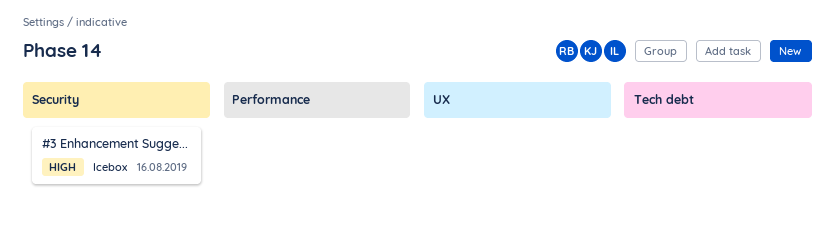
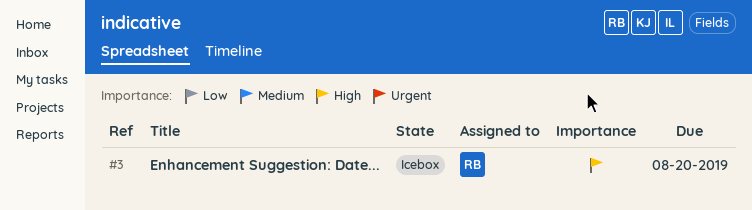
#3, due: Aug 16 -> Aug 20

